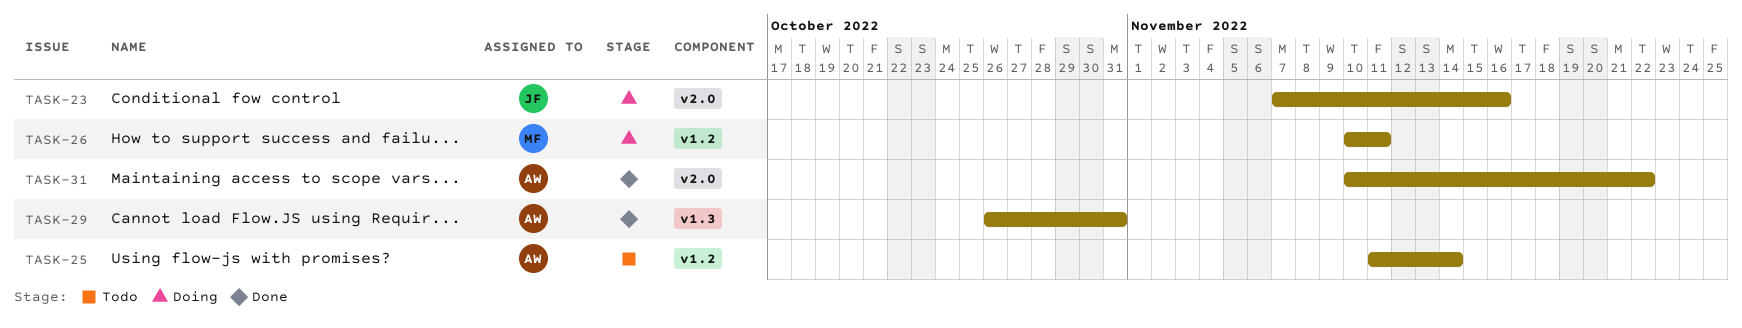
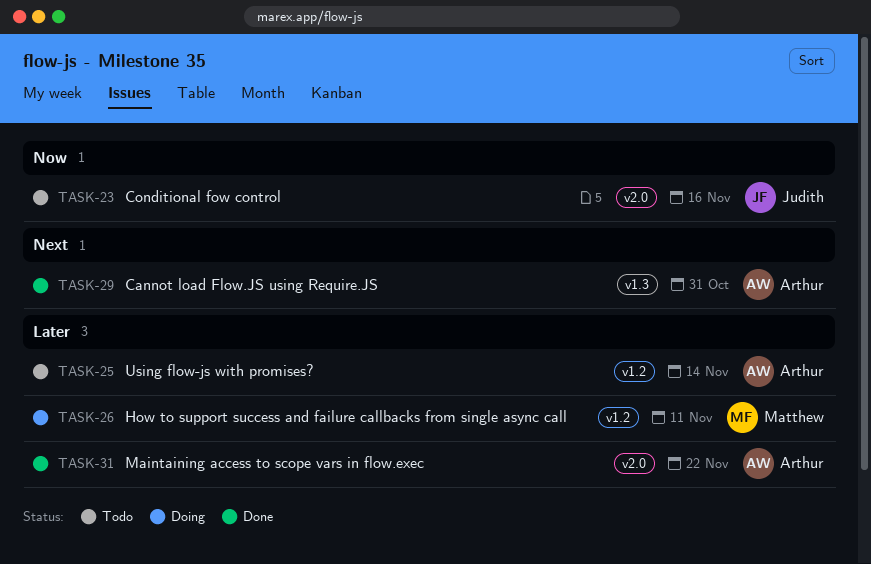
TASK-23, status: Doing -> Todo

